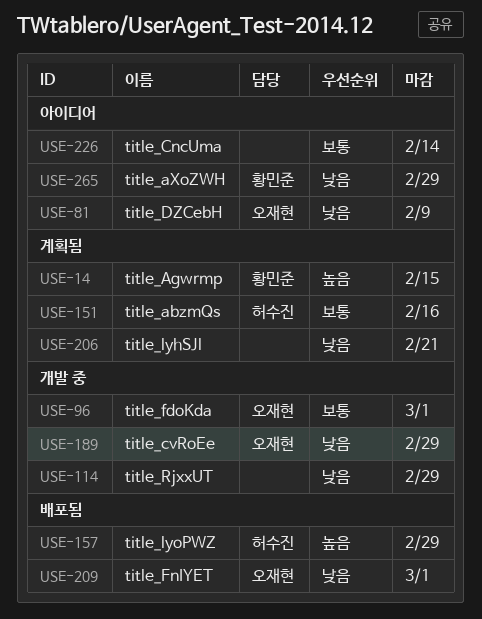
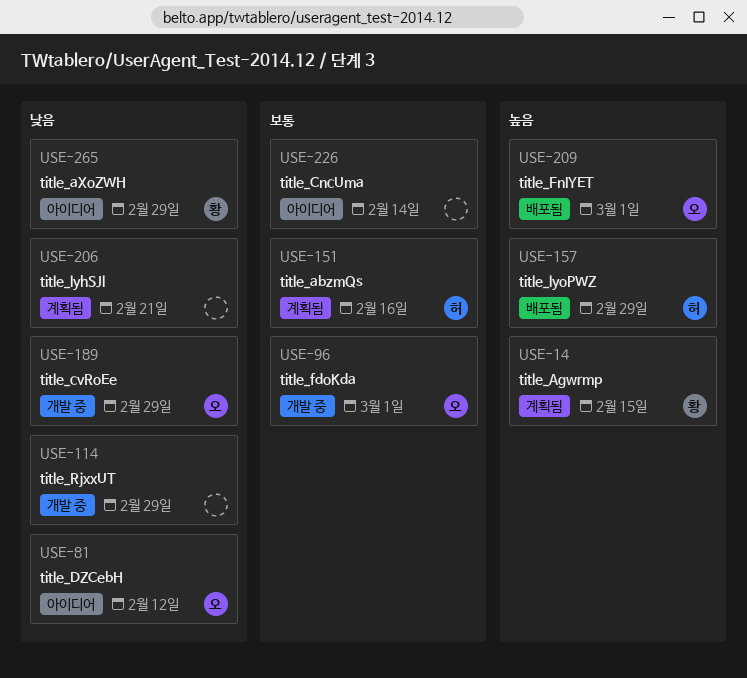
USE-81, due: Feb 9 -> Feb 12
USE-209, priority: 낮음 -> 높음

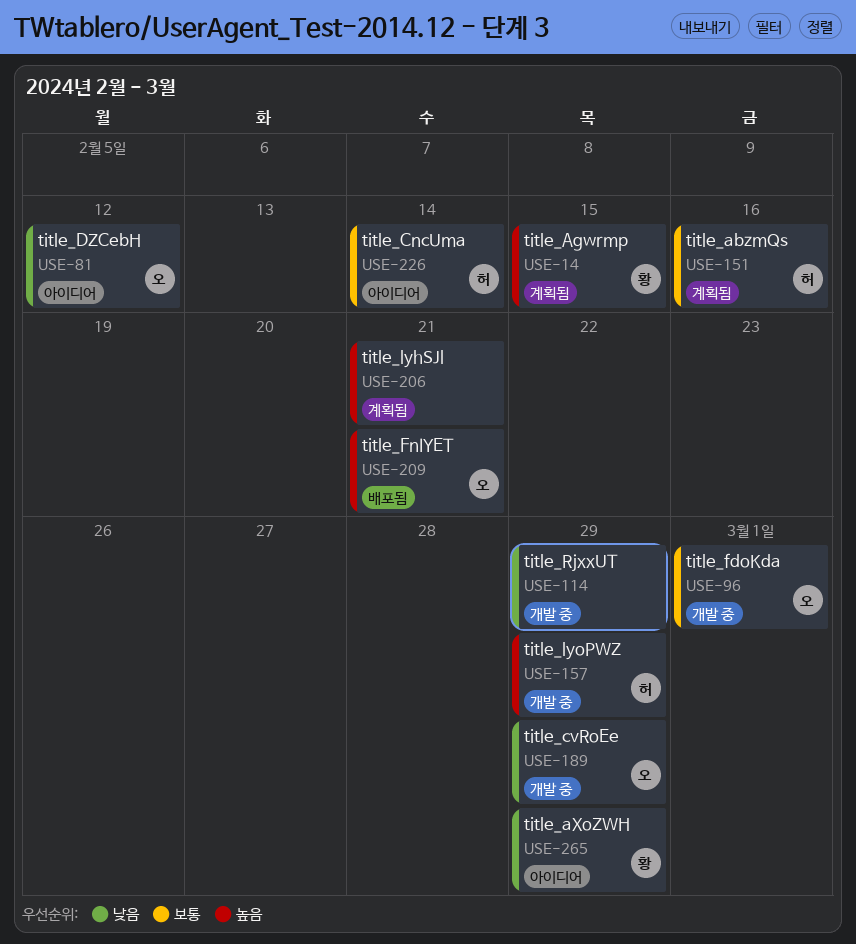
USE-157, status: 배포됨 -> 개발 중
USE-206, priority: 낮음 -> 높음
USE-209, due: Mar 1 -> Feb 21
USE-226, owner: none -> 허

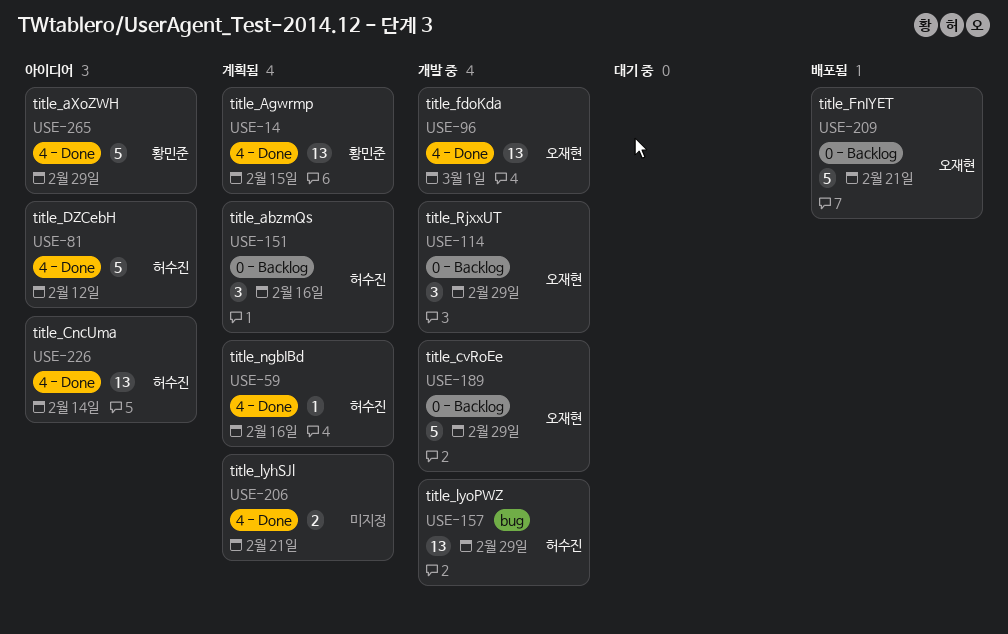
USE-59: none -> present
USE-81, owner: 오재현 -> 허수진
USE-114, owner: none -> 오재현

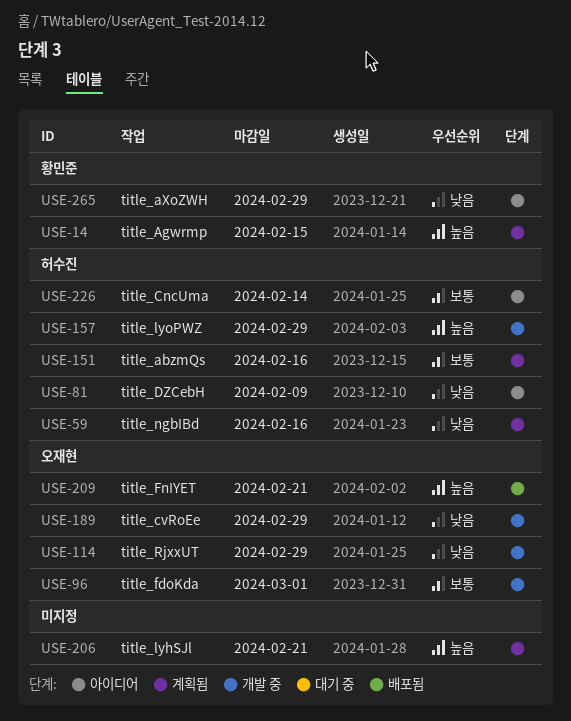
USE-81, due: Feb 12 -> Feb 9

